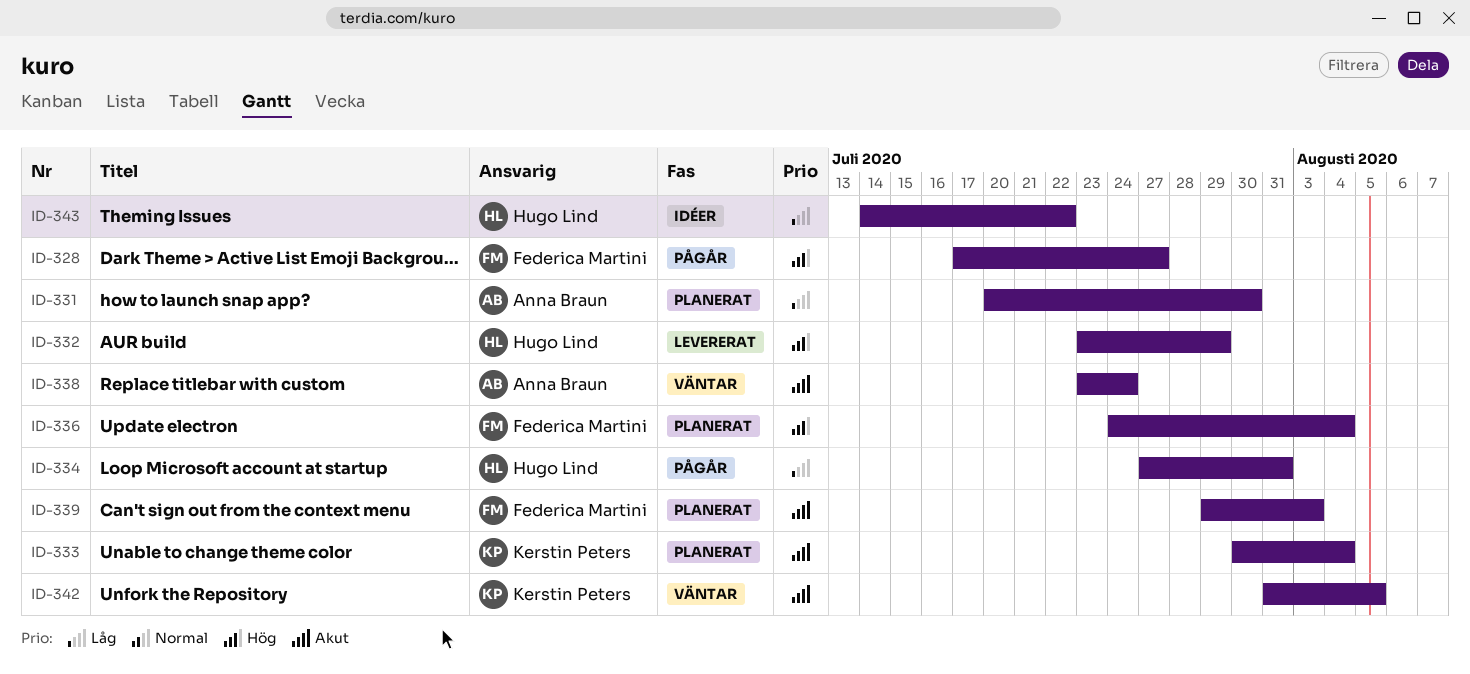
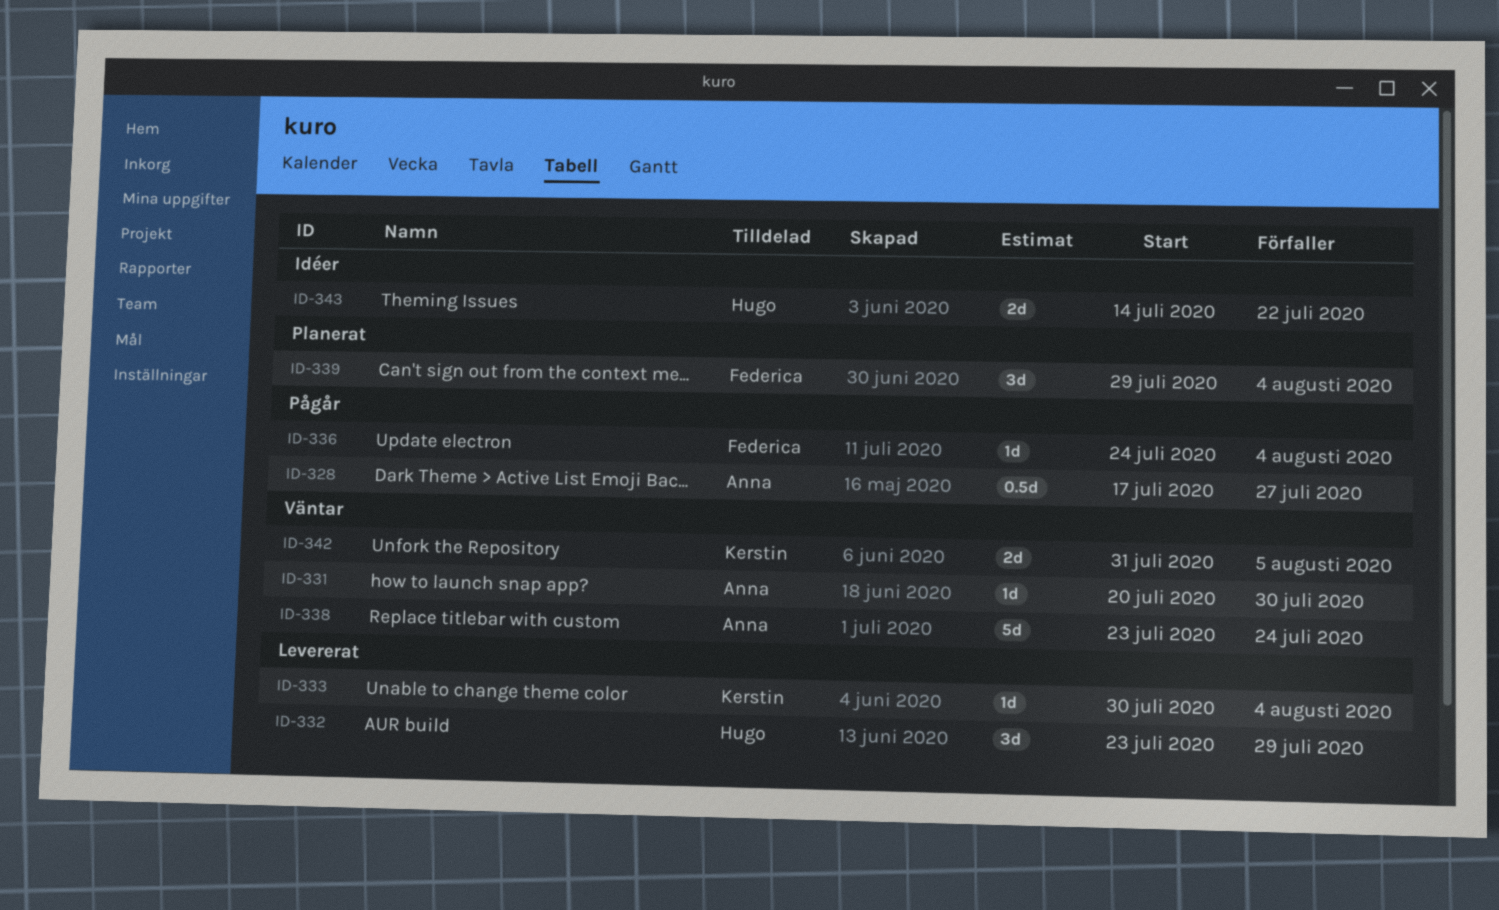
ID-328, owner: Federica Martini -> Anna Braun
ID-331, status: Planerat -> Väntar
ID-333, status: Planerat -> Levererat
ID-334: present -> none
ID-336, status: Planerat -> Pågår
ID-339, due: Aug 3 -> Aug 4

